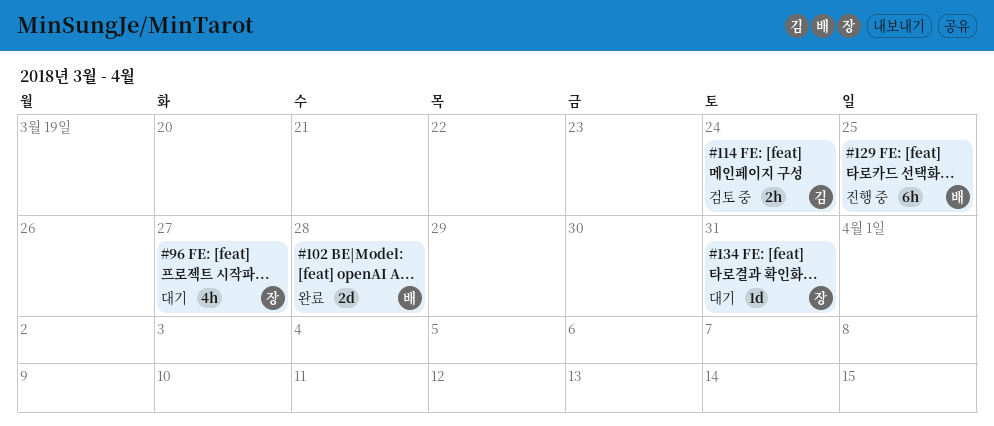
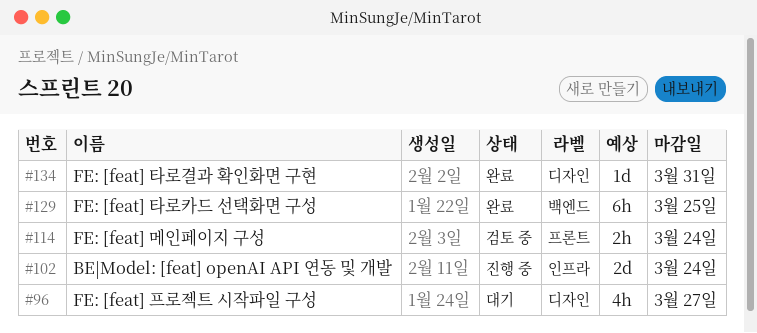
#102, status: 완료 -> 진행 중
#102, due: Mar 28 -> Mar 24
#129, status: 진행 중 -> 완료
#134, status: 대기 -> 완료

